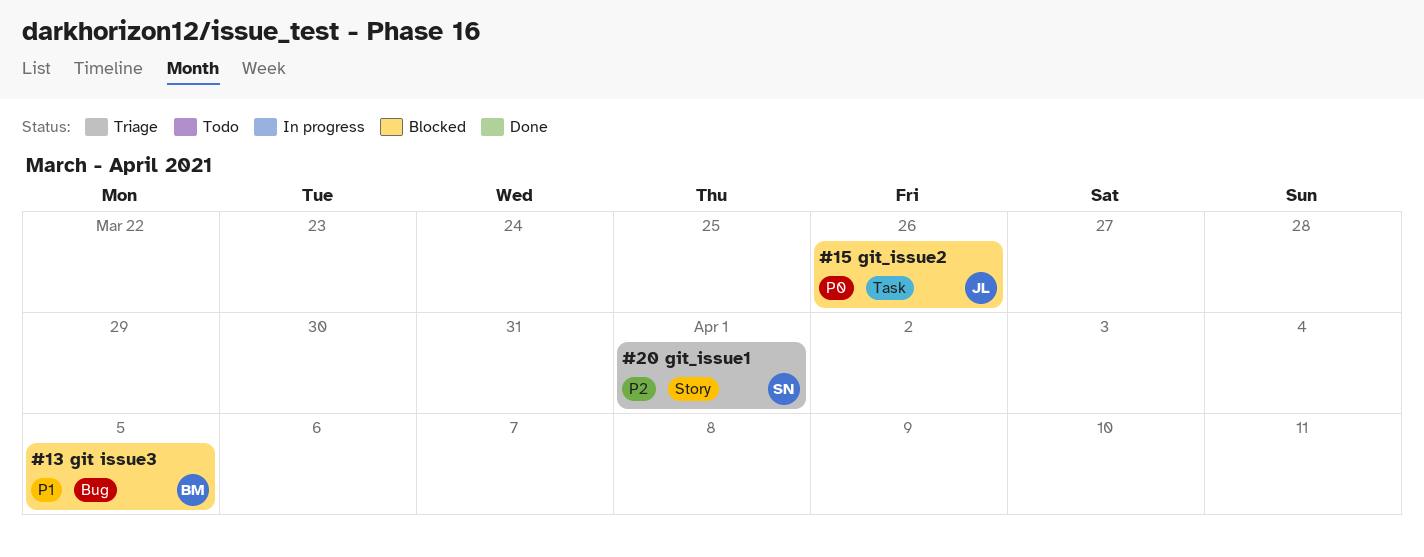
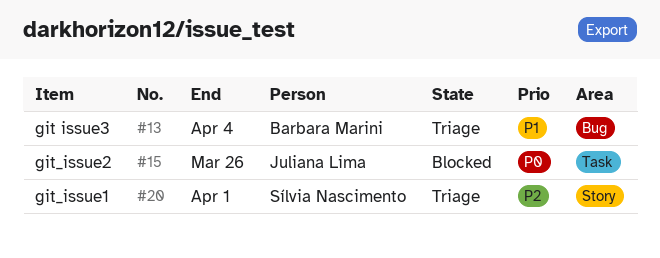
#13, status: Blocked -> Triage
#13, due: Apr 5 -> Apr 4

